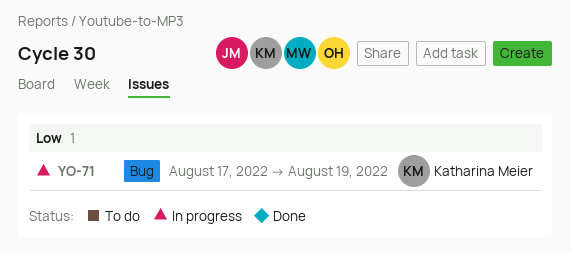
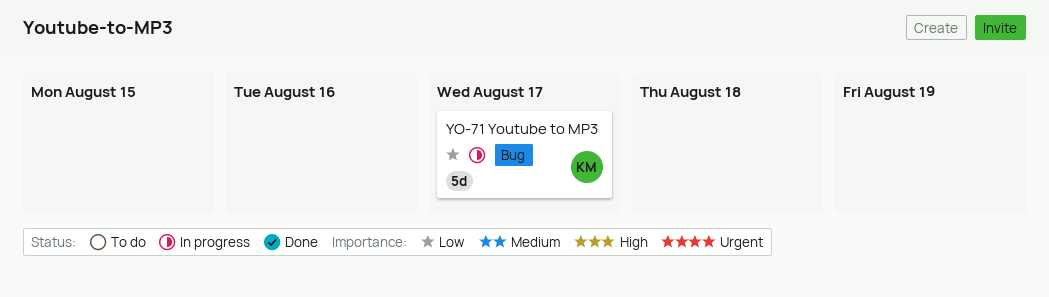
YO-71, due: Aug 19 -> Aug 17

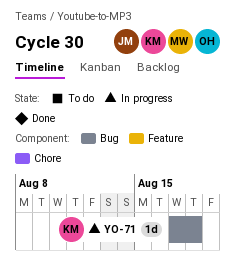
YO-71, estimate: 5d -> 1d
YO-71, due: Aug 17 -> Aug 18

